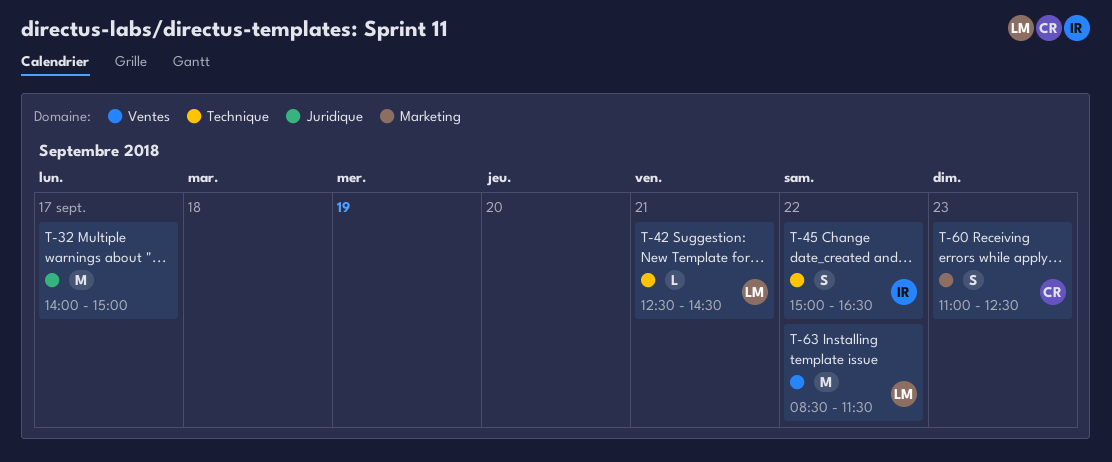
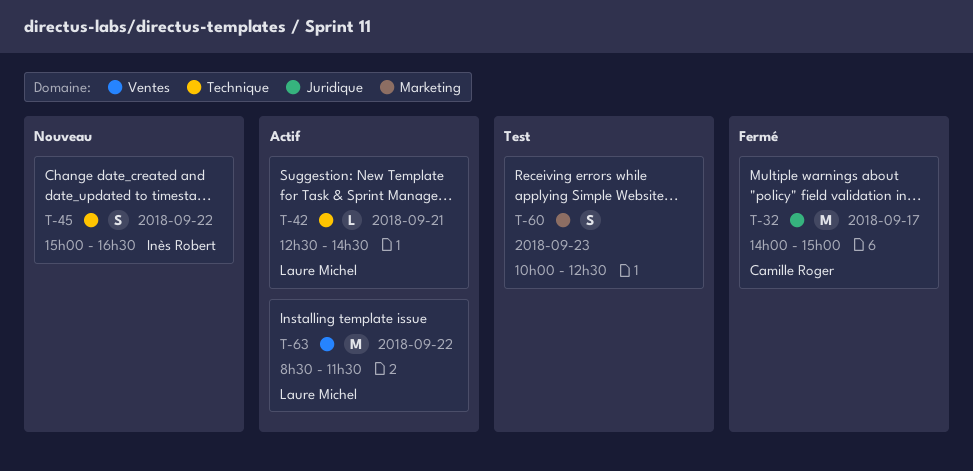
T-32, owner: none -> Camille Roger
T-60, owner: Camille Roger -> none
T-60, begins: 11:00 -> 10:00

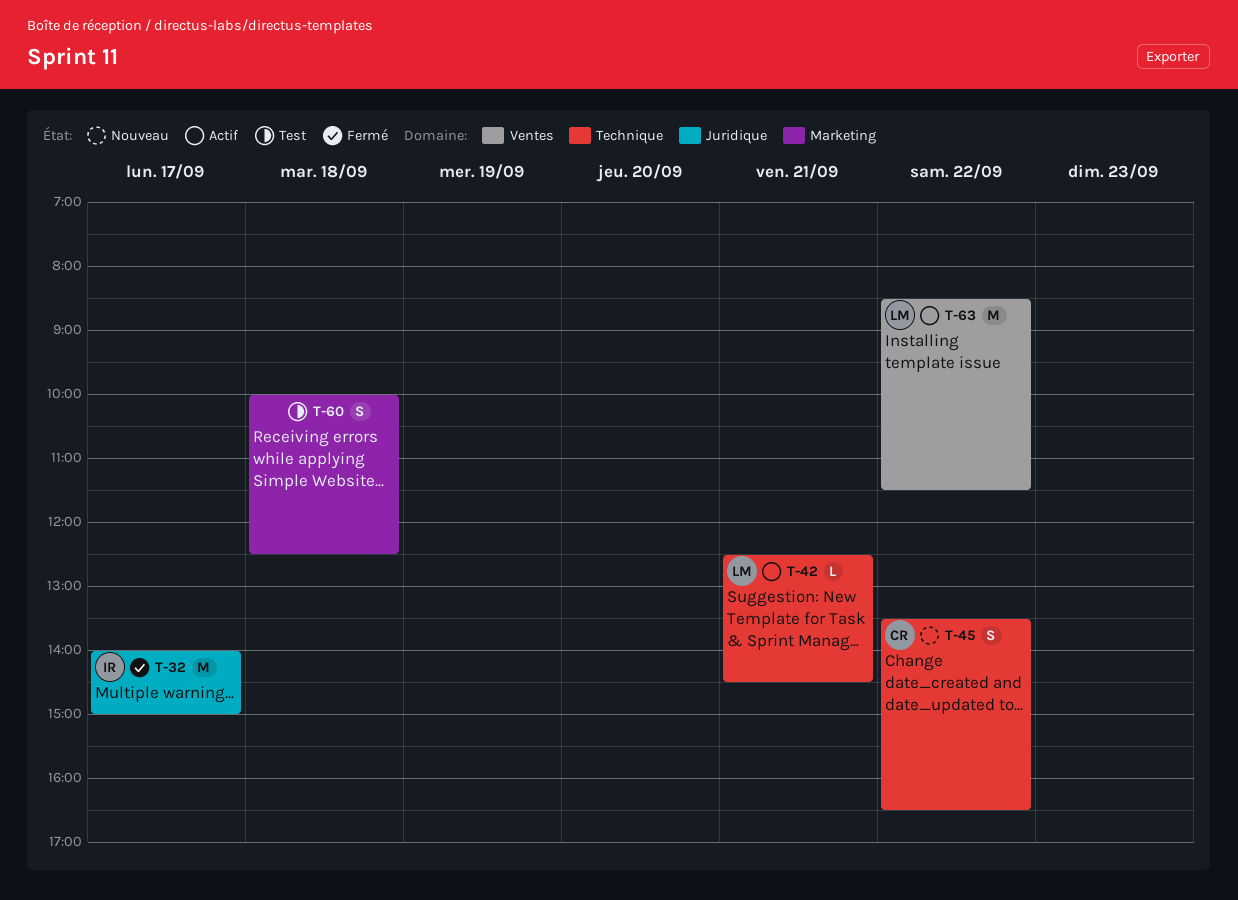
T-32, owner: Camille Roger -> Inès Robert
T-45, owner: Inès Robert -> Camille Roger
T-45, begins: 15:00 -> 13:30
T-60, day: Sep 23 -> Sep 18

